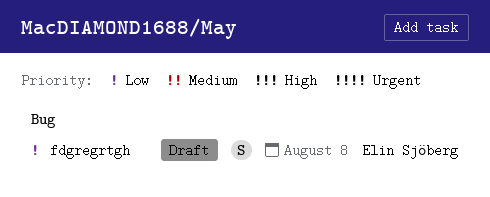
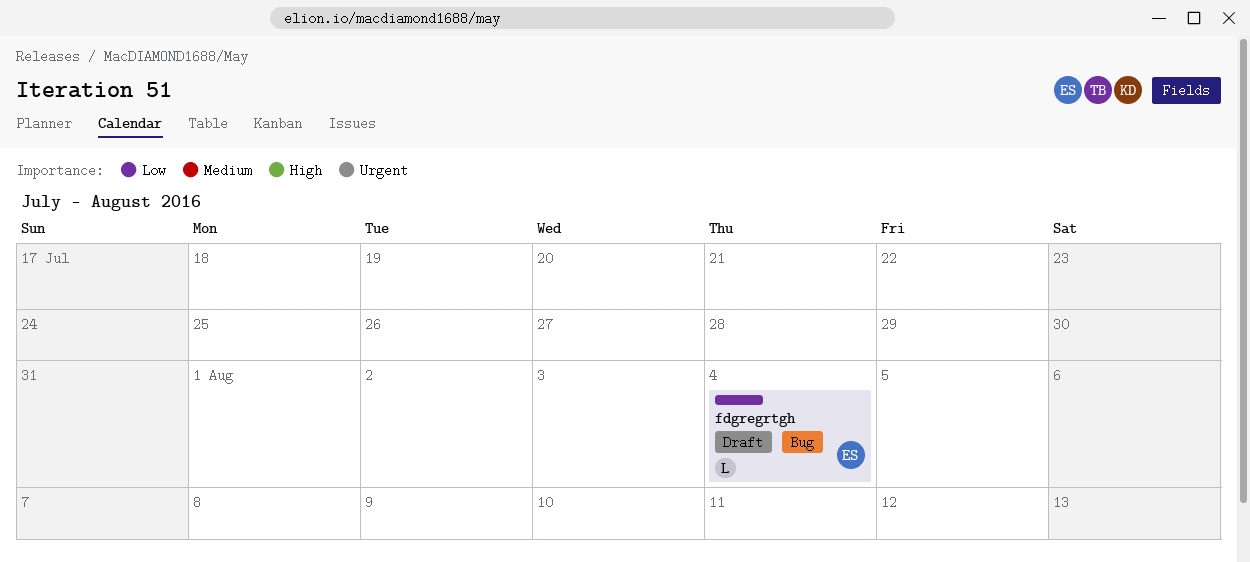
fdgregrtgh, estimate: S -> L
fdgregrtgh, due: Aug 8 -> Aug 4

